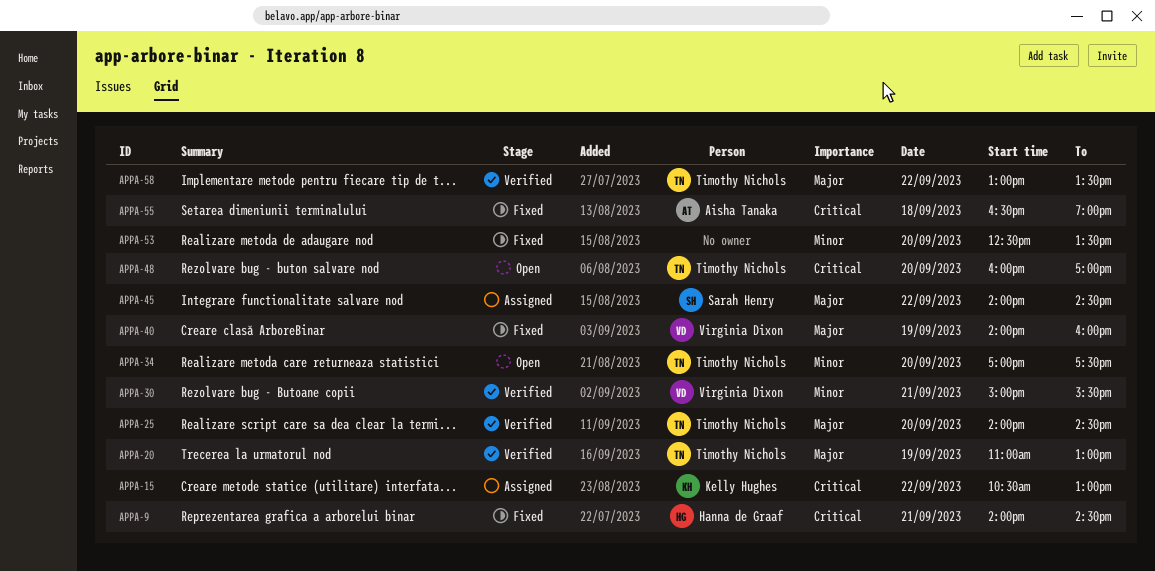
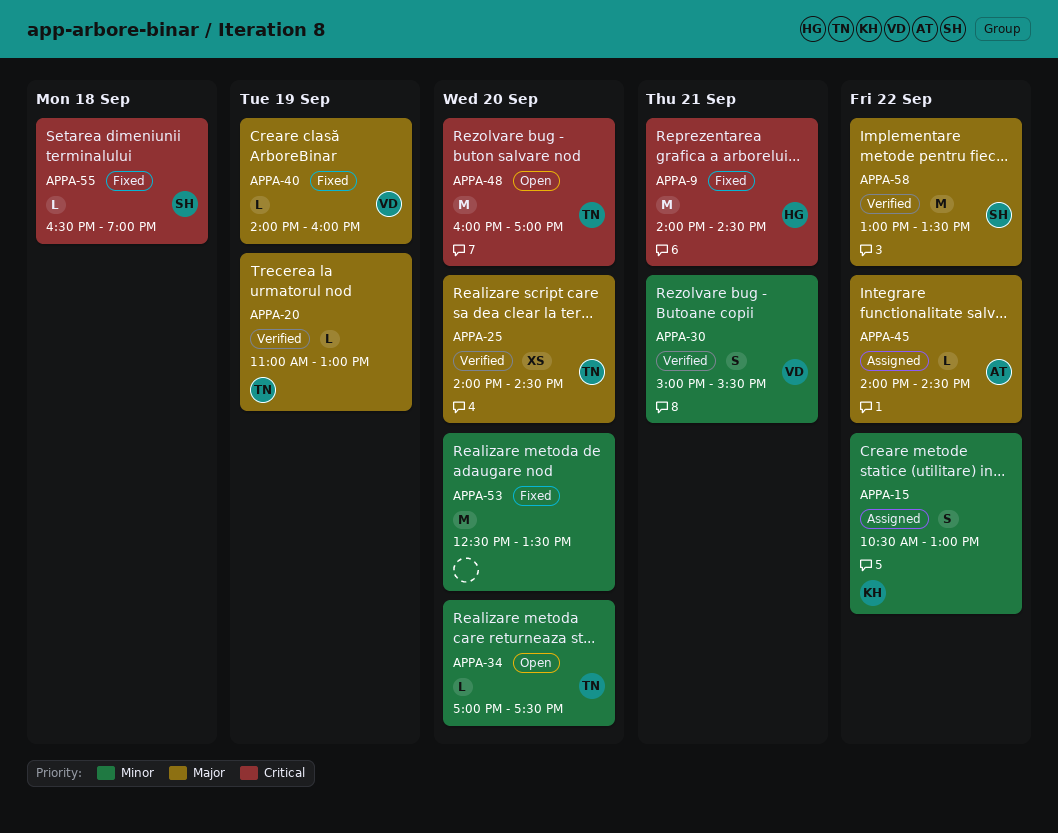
APPA-15, priority: Critical -> Minor
APPA-45, owner: Sarah Henry -> Aisha Tanaka
APPA-55, owner: Aisha Tanaka -> Sarah Henry
APPA-58, owner: Timothy Nichols -> Sarah Henry

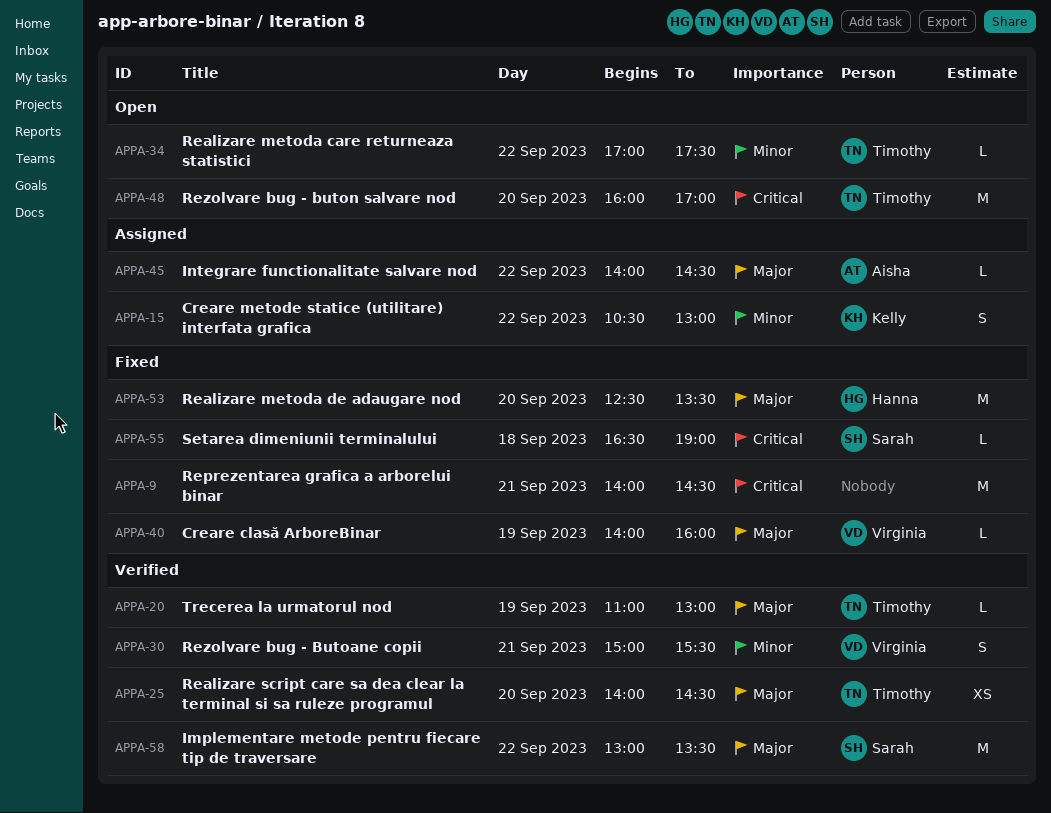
APPA-9, owner: Hanna -> none
APPA-34, day: Sep 20 -> Sep 22
APPA-53, owner: none -> Hanna
APPA-53, priority: Minor -> Major

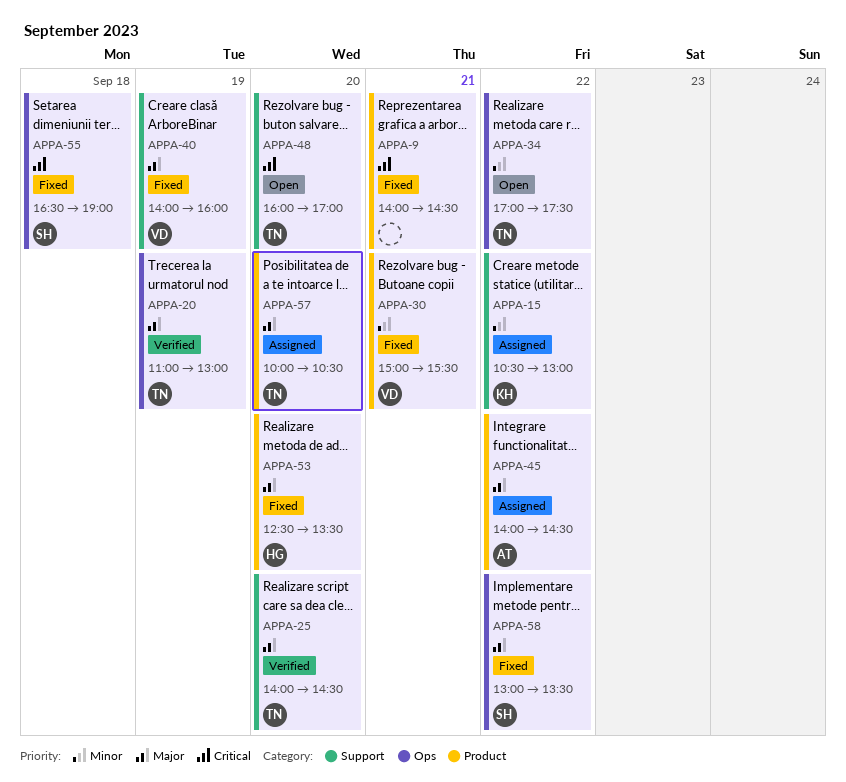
APPA-30, status: Verified -> Fixed
APPA-57: none -> present
APPA-58, status: Verified -> Fixed

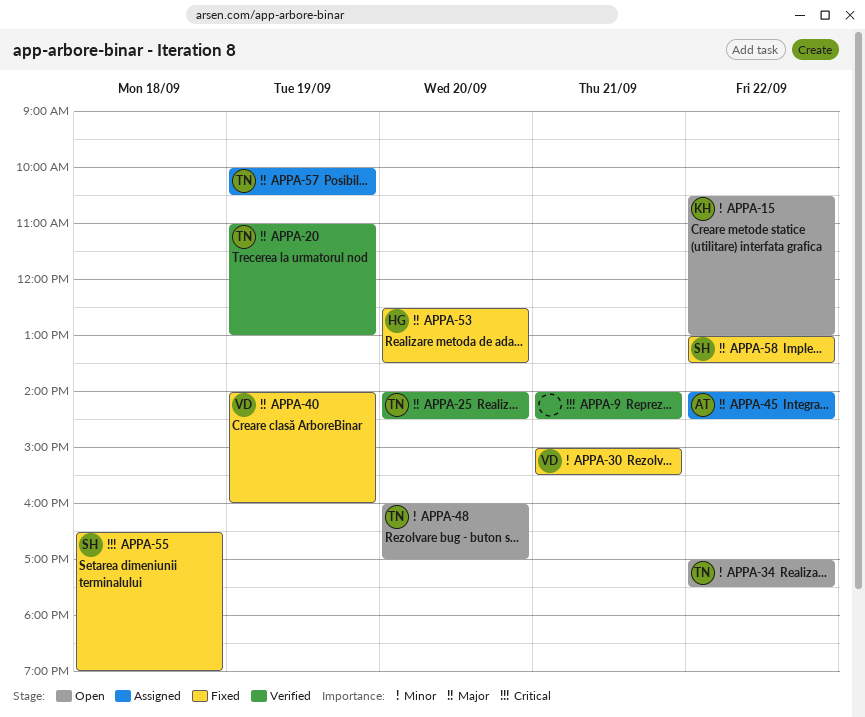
APPA-9, status: Fixed -> Verified
APPA-15, status: Assigned -> Open
APPA-48, priority: Critical -> Minor
APPA-57, day: Sep 20 -> Sep 19

